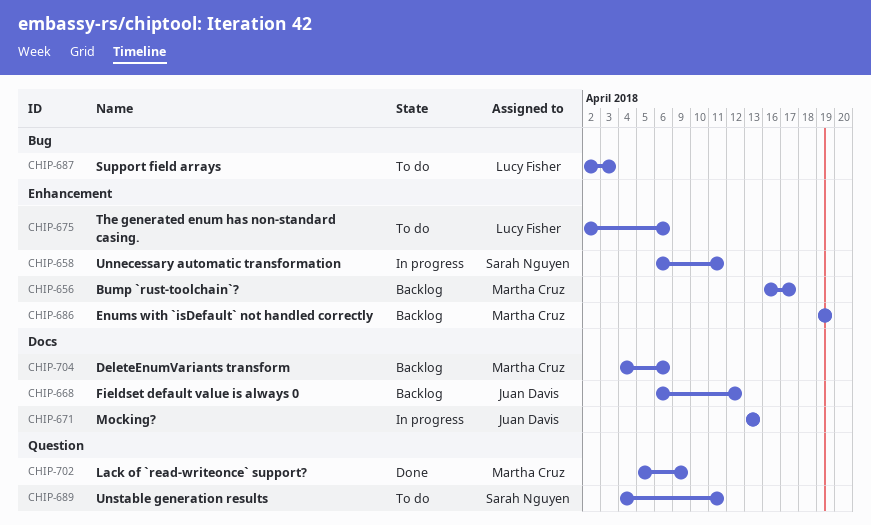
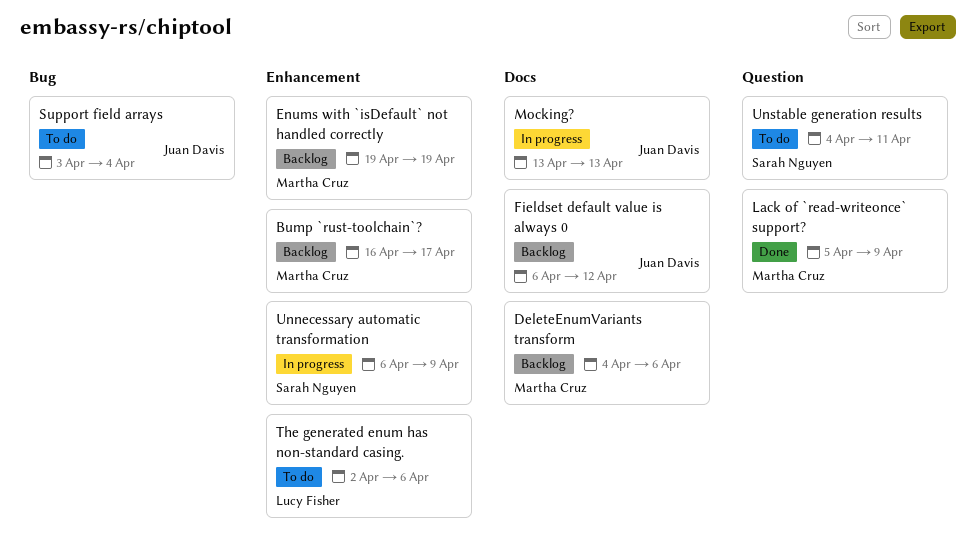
Support field arrays, owner: Lucy Fisher -> Juan Davis
Support field arrays, start: Apr 2 -> Apr 3
Support field arrays, due: Apr 3 -> Apr 4
Unnecessary automatic transformation, due: Apr 11 -> Apr 9

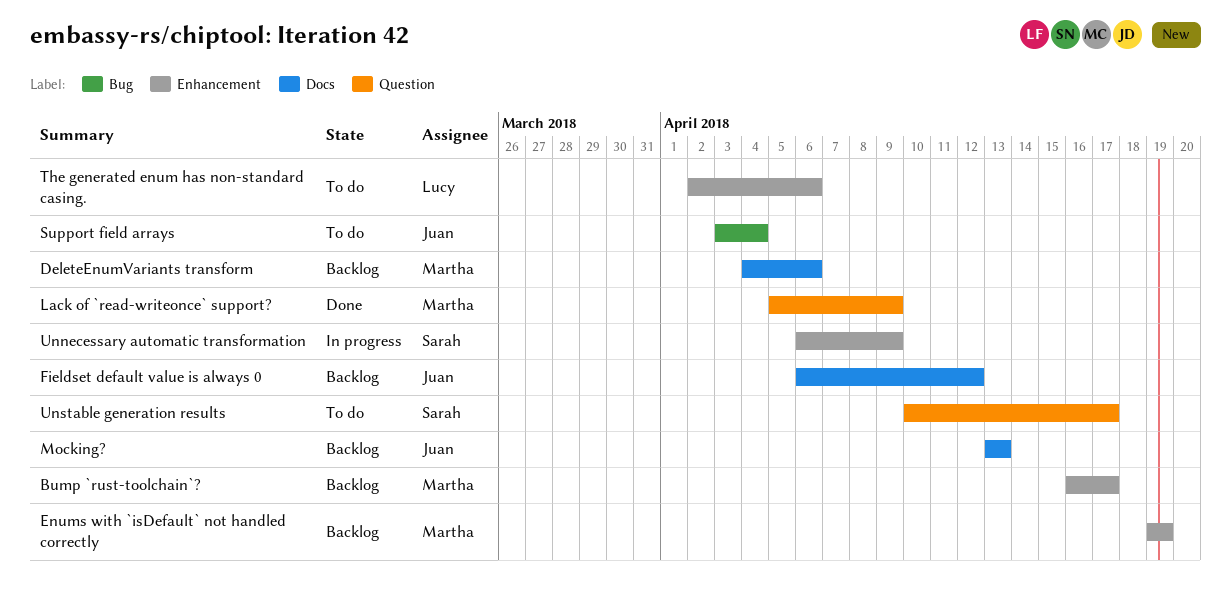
Mocking?, status: In progress -> Backlog
Unstable generation results, start: Apr 4 -> Apr 10
Unstable generation results, due: Apr 11 -> Apr 17

